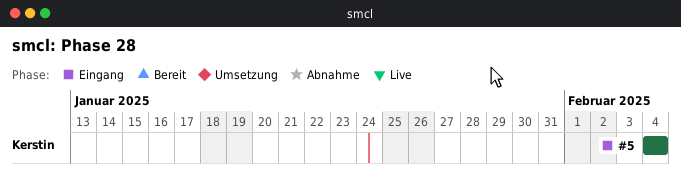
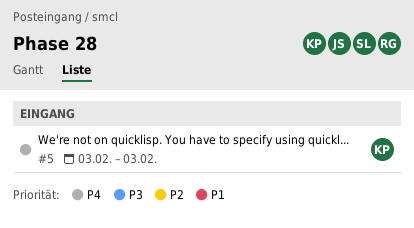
#5, start: Feb 4 -> Feb 3
#5, due: Feb 4 -> Feb 3

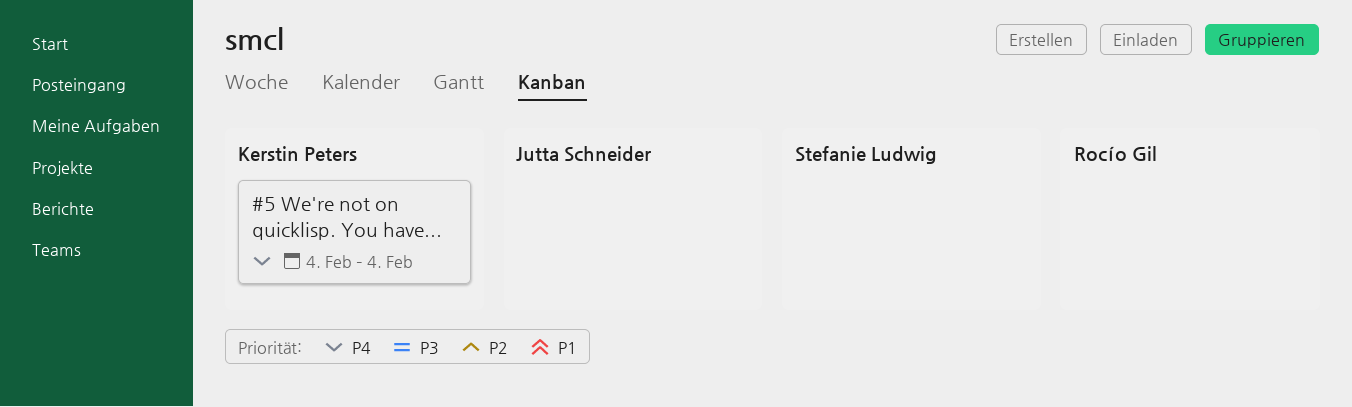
#5, start: Feb 3 -> Feb 4
#5, due: Feb 3 -> Feb 4

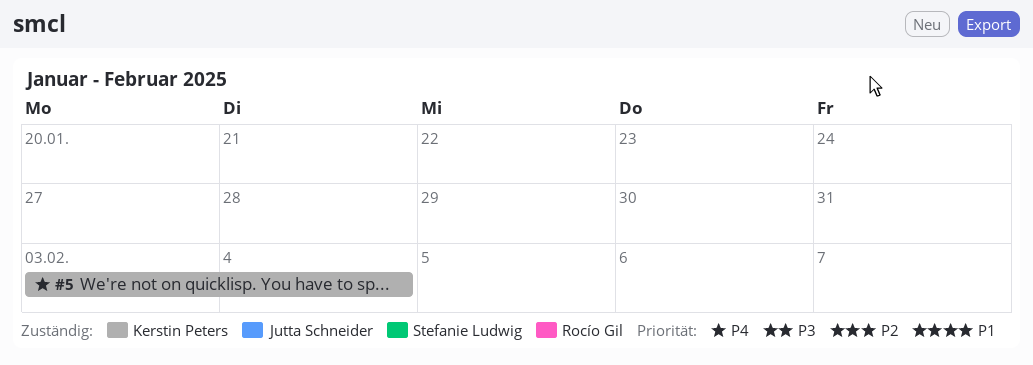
#5, start: Feb 4 -> Feb 3

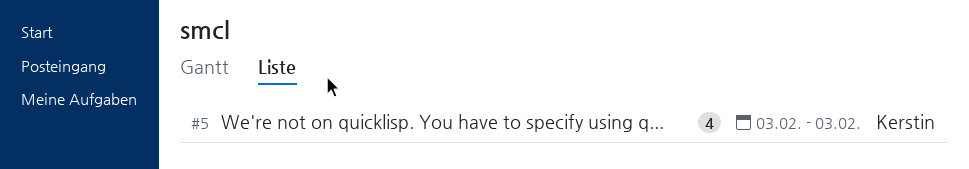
#5, due: Feb 4 -> Feb 3

